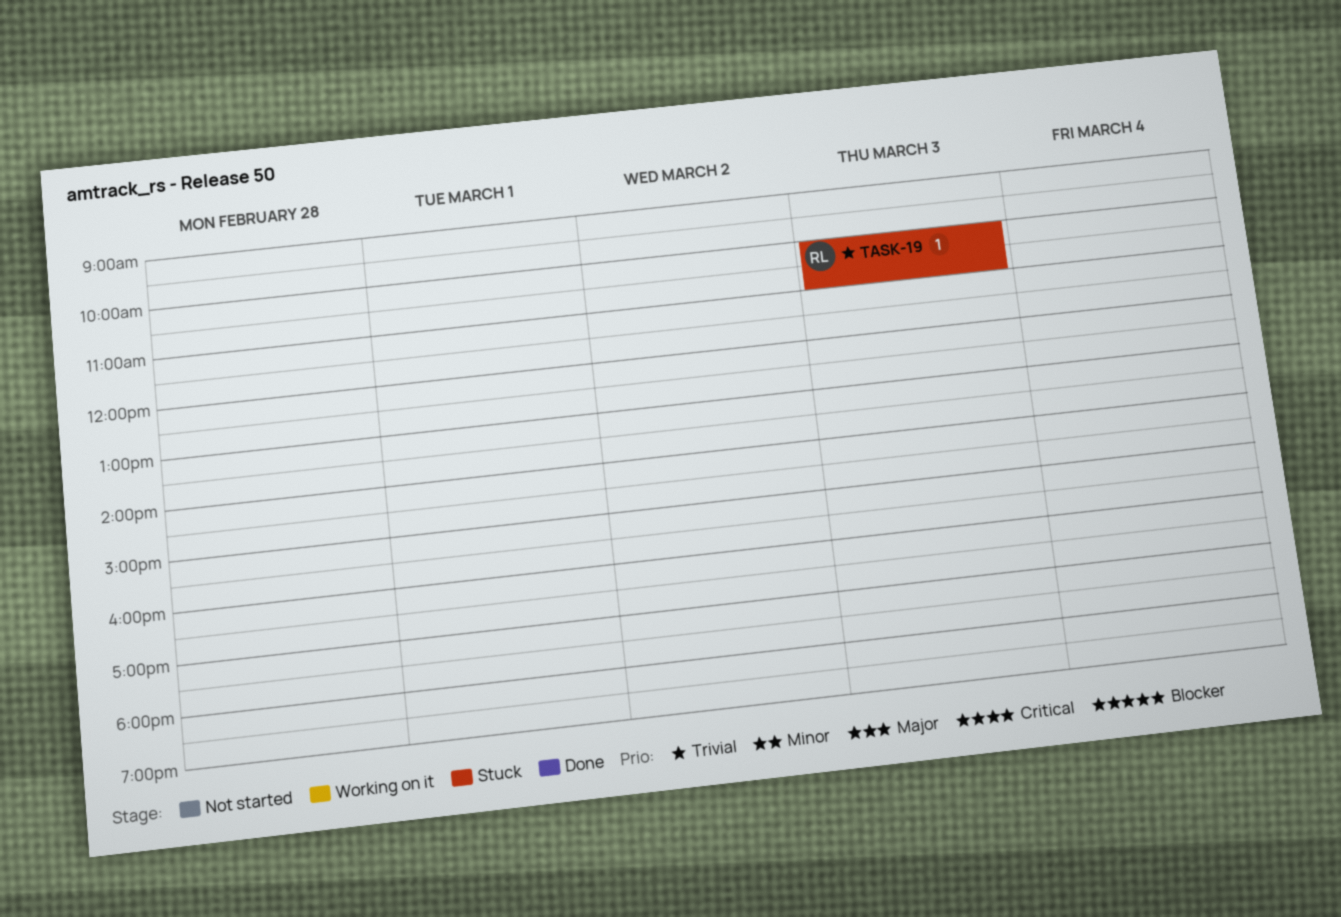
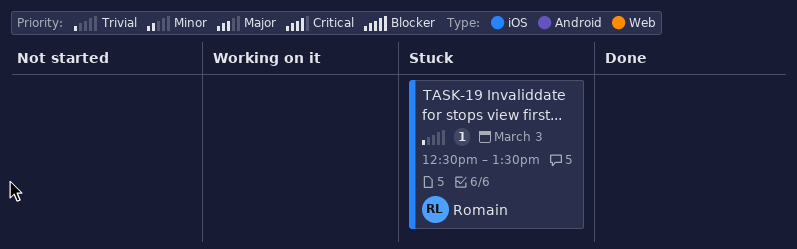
TASK-19, begins: 10:00 -> 12:30
TASK-19, ends: 11:00 -> 13:30

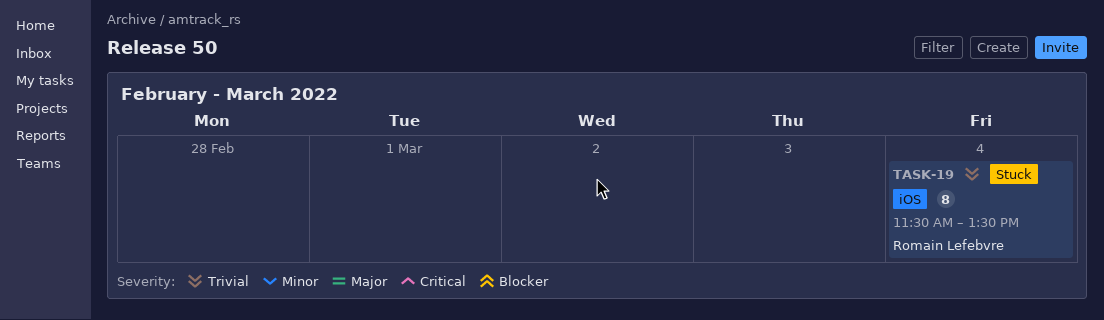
TASK-19, estimate: 1 -> 8
TASK-19, day: Mar 3 -> Mar 4
TASK-19, begins: 12:30 -> 11:30

